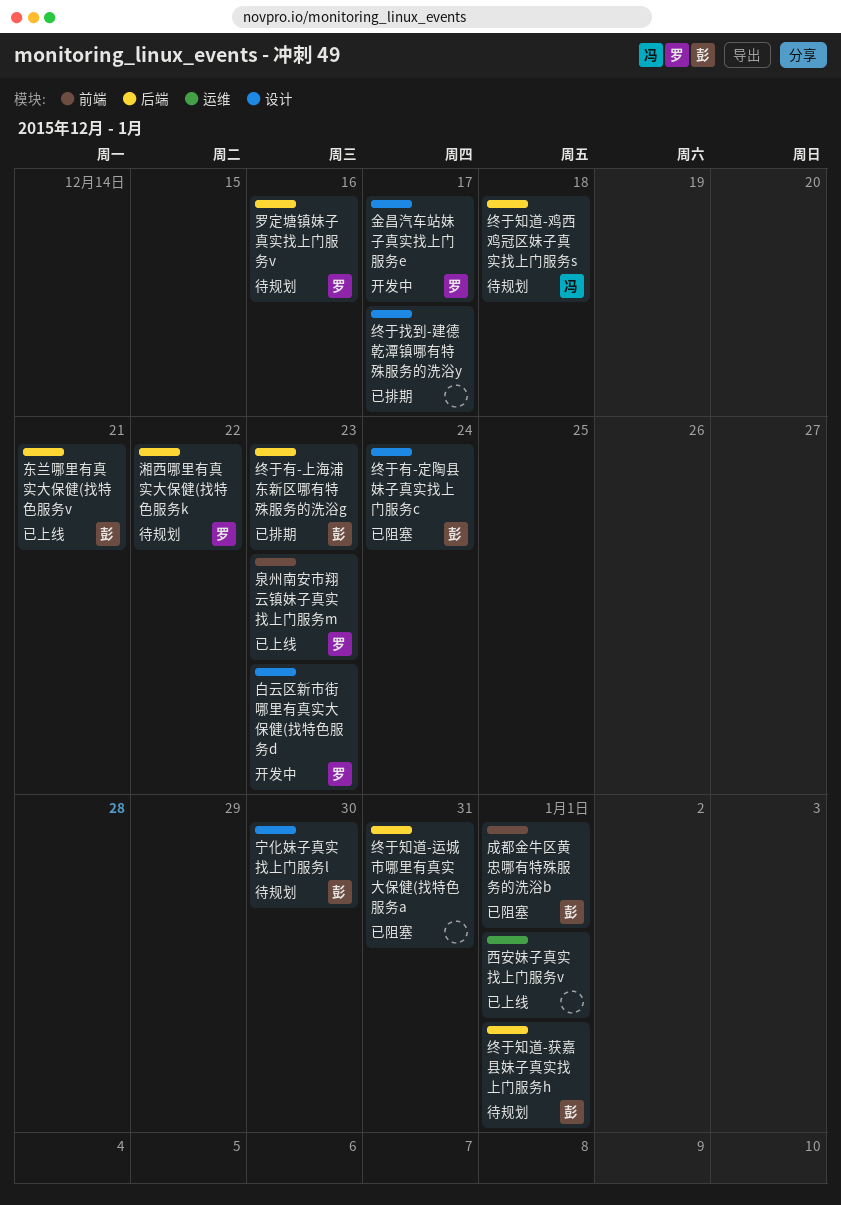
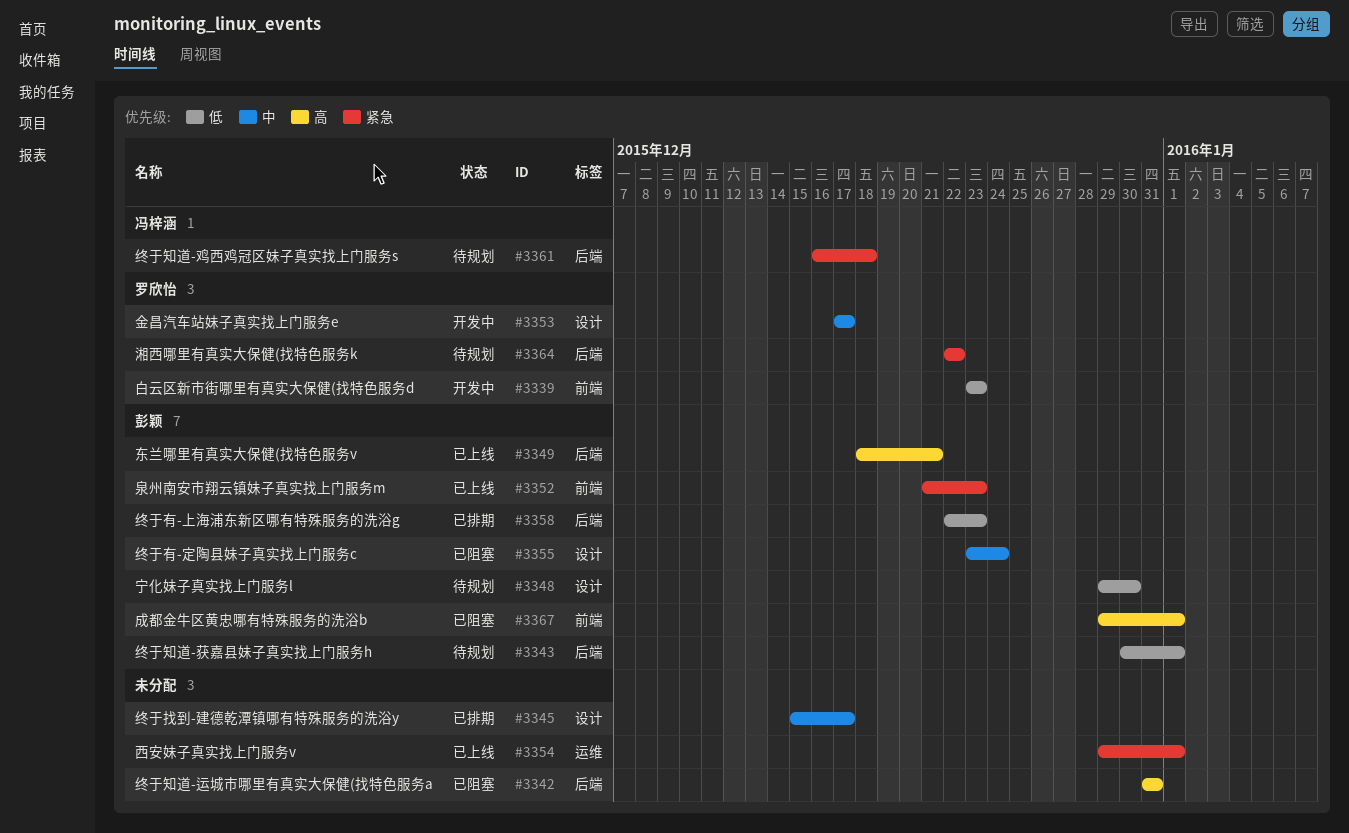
泉州南安市翔云镇妹子真实找上门服务m, owner: 罗欣怡 -> 彭颖
白云区新市街哪里有真实大保健(找特色服务d, label: 设计 -> 前端
罗定塘镇妹子真实找上门服务v: present -> none

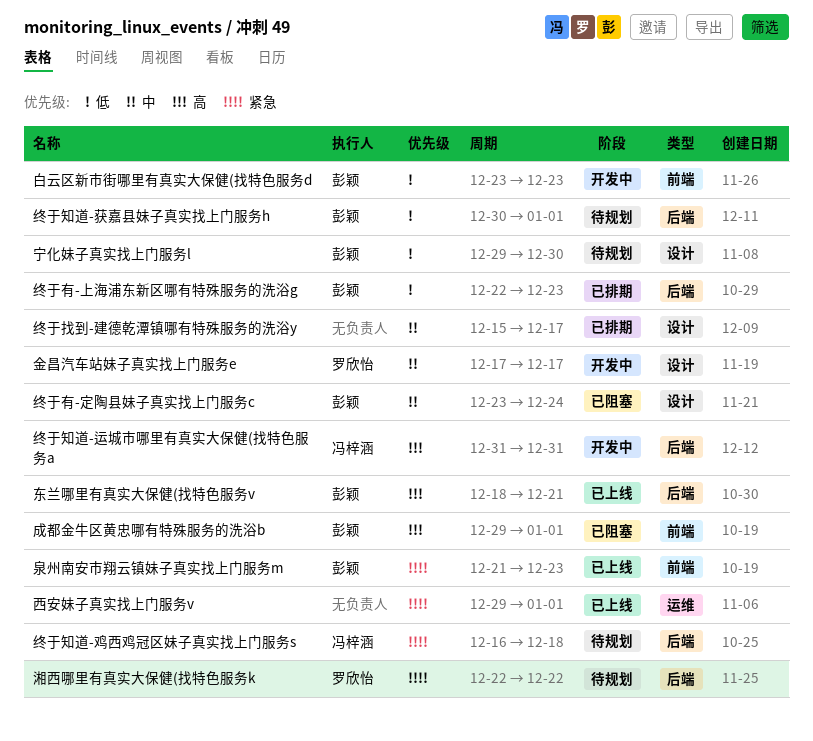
白云区新市街哪里有真实大保健(找特色服务d, owner: 罗欣怡 -> 彭颖
终于知道-运城市哪里有真实大保健(找特色服务a, status: 已阻塞 -> 开发中
终于知道-运城市哪里有真实大保健(找特色服务a, owner: none -> 冯梓涵

